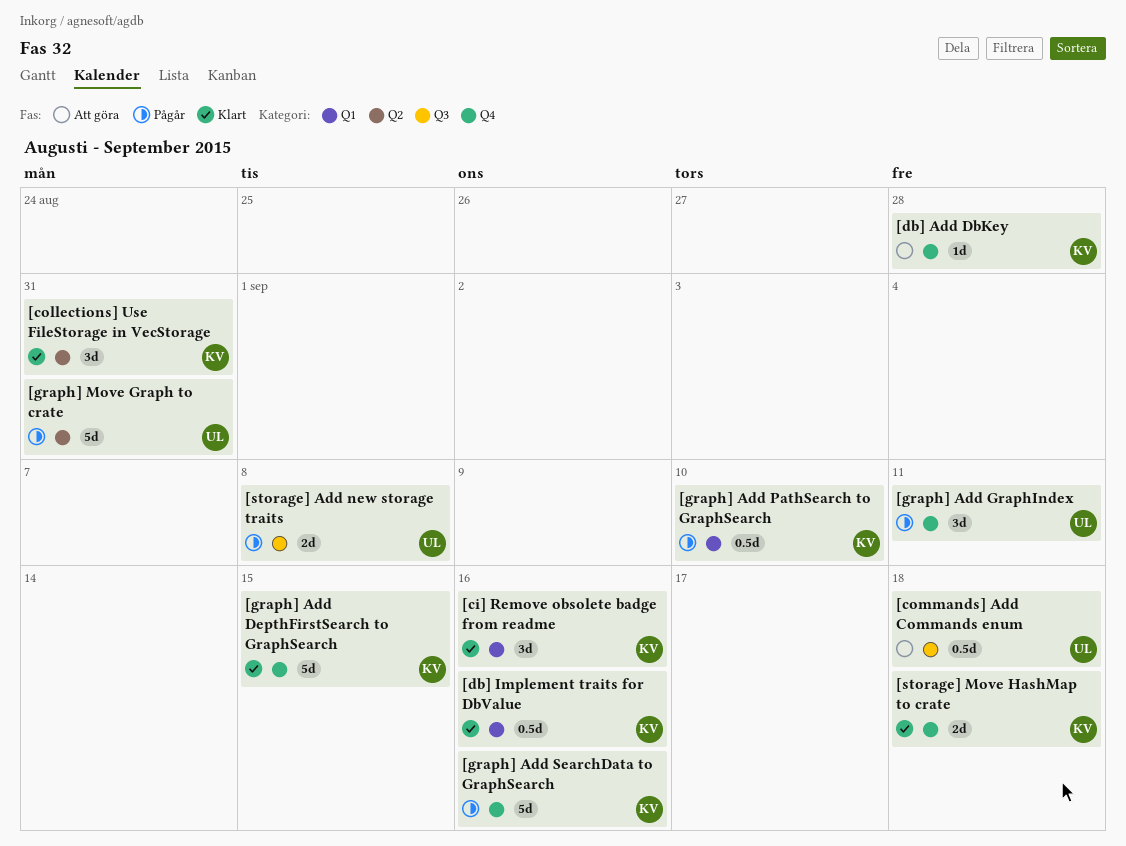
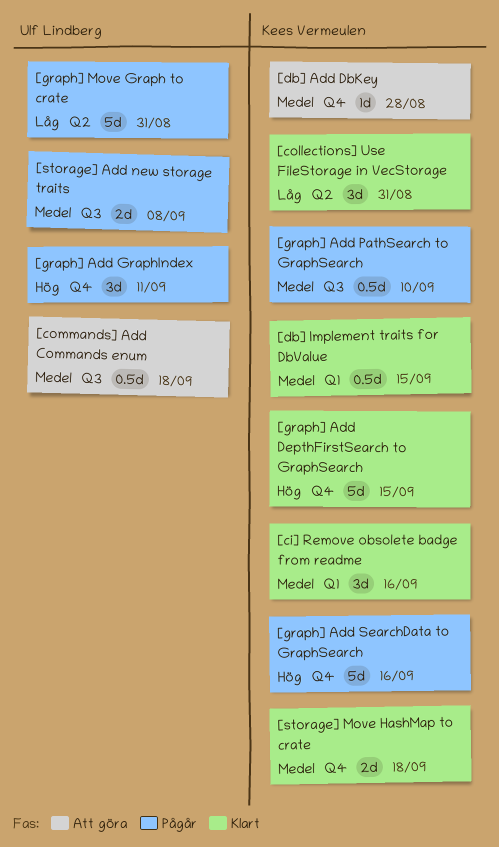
[db] Implement traits for DbValue, due: Sep 16 -> Sep 15
[graph] Add PathSearch to GraphSearch, label: Q1 -> Q3

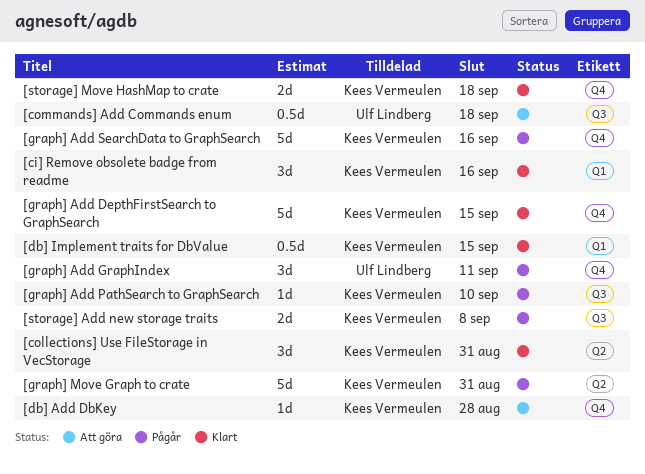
[graph] Add PathSearch to GraphSearch, estimate: 0.5d -> 1d
[graph] Move Graph to crate, owner: Ulf Lindberg -> Kees Vermeulen
[storage] Add new storage traits, owner: Ulf Lindberg -> Kees Vermeulen

